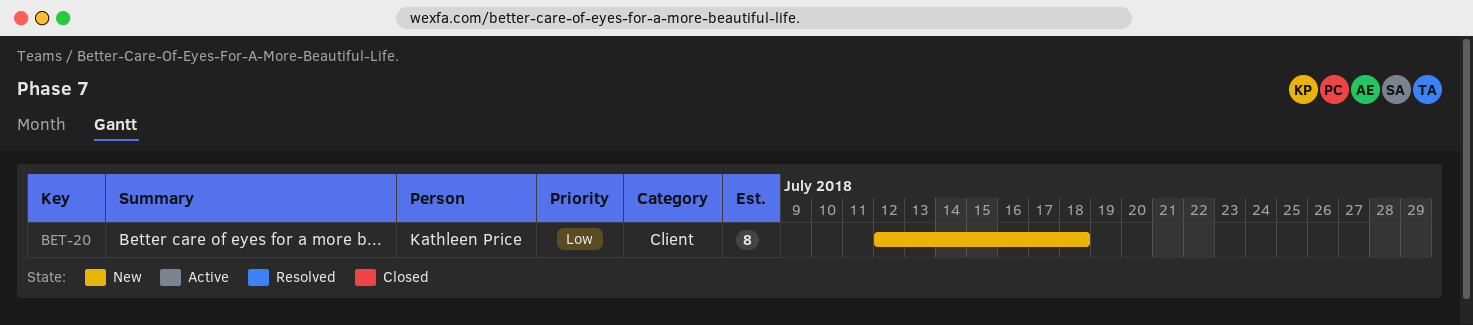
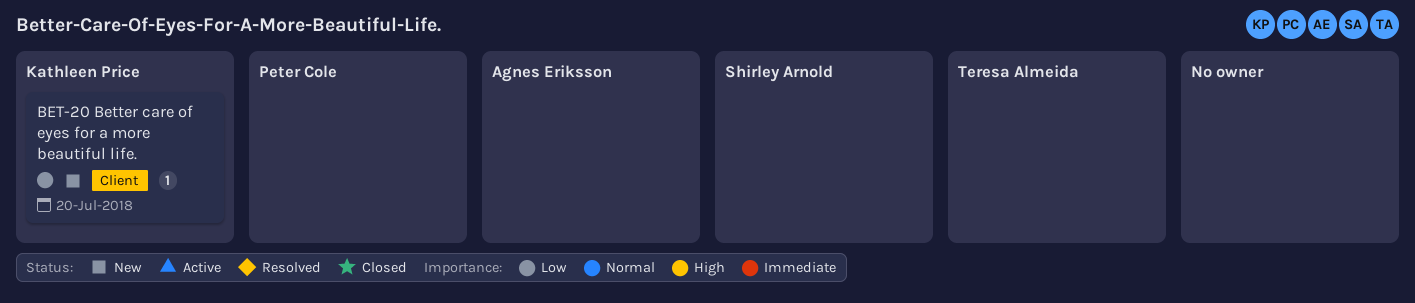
BET-20, estimate: 8 -> 1
BET-20, due: Jul 18 -> Jul 20

